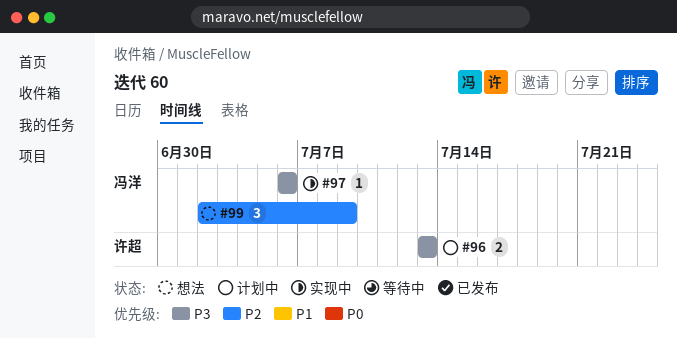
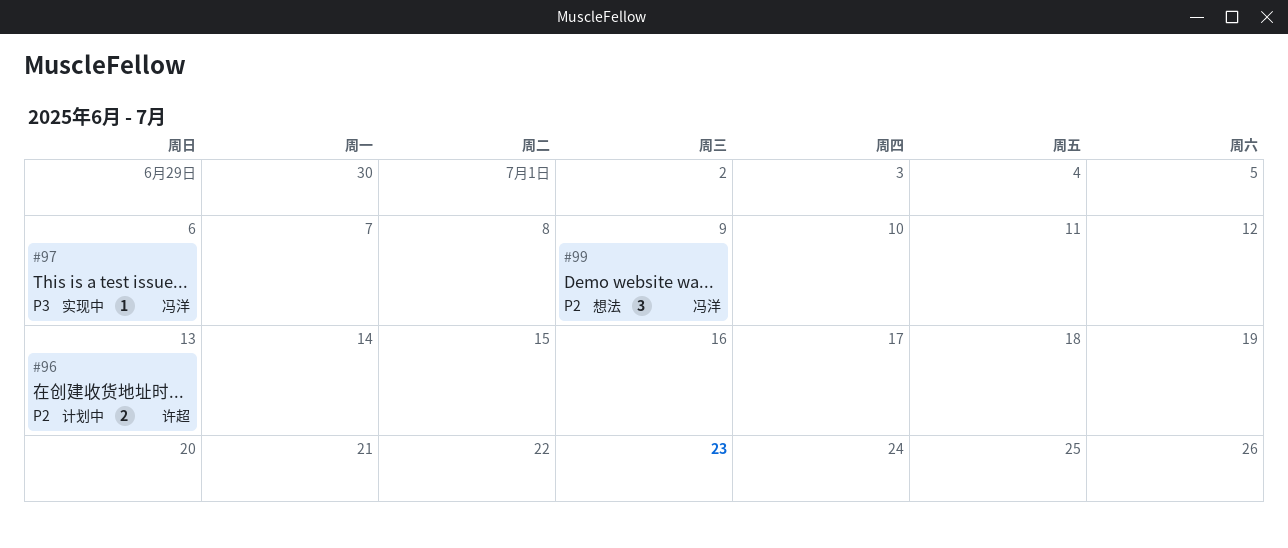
#96, priority: P3 -> P2

